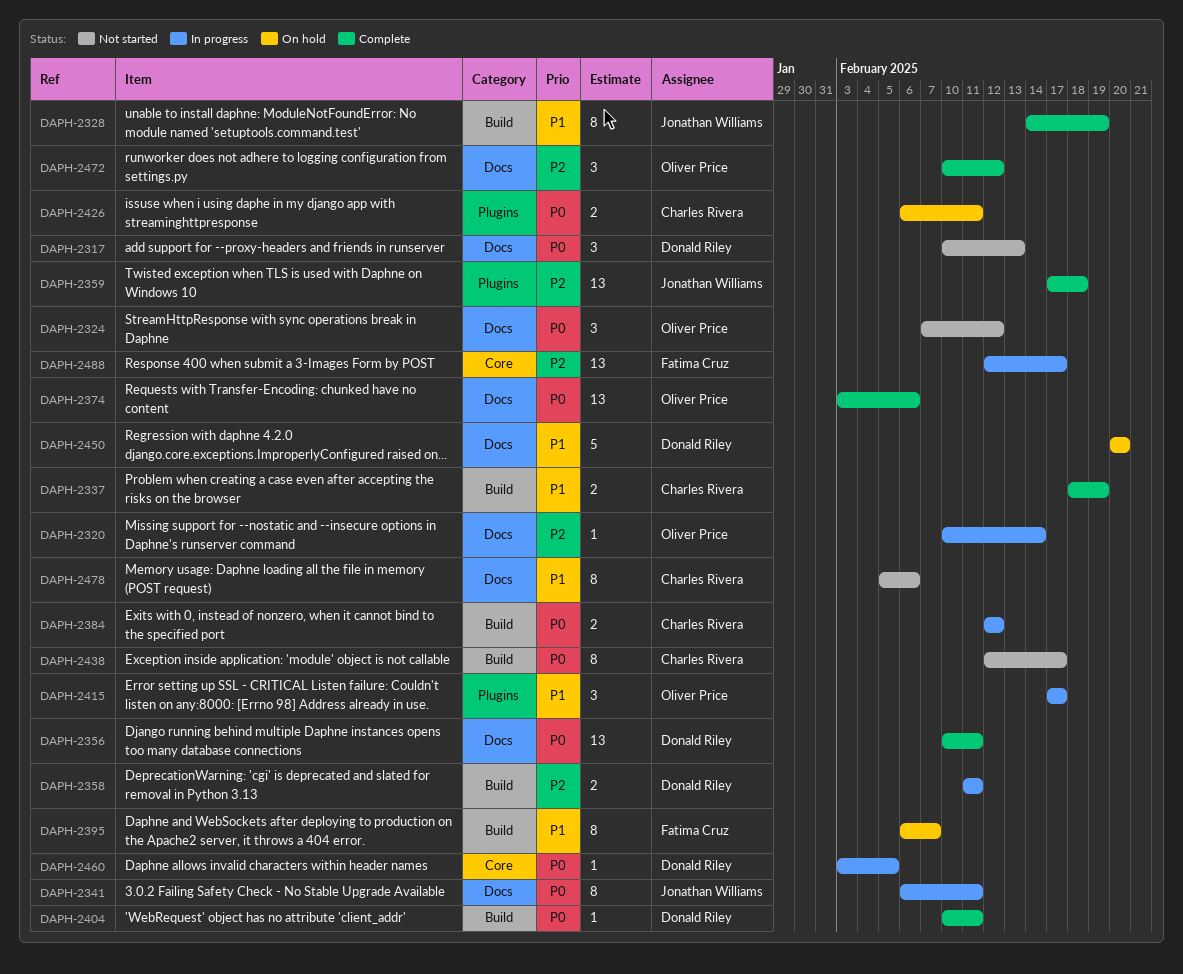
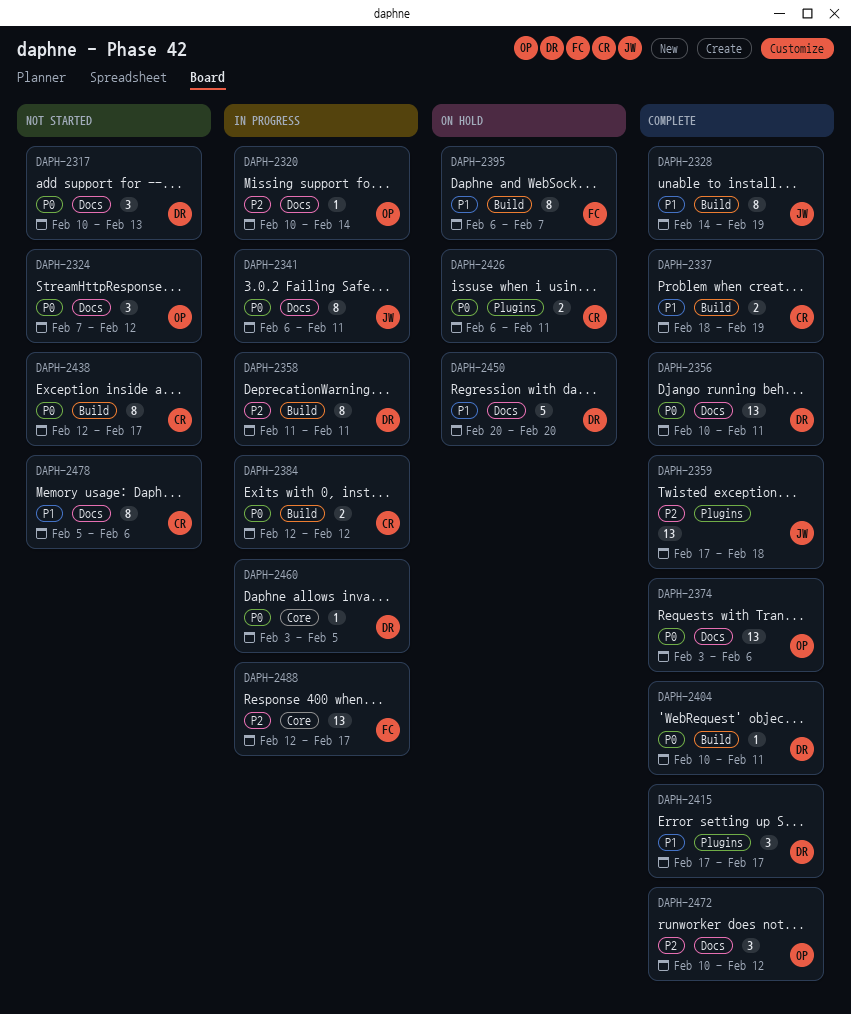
DAPH-2358, estimate: 2 -> 8
DAPH-2415, status: In progress -> Complete
DAPH-2415, owner: Oliver Price -> Donald Riley

